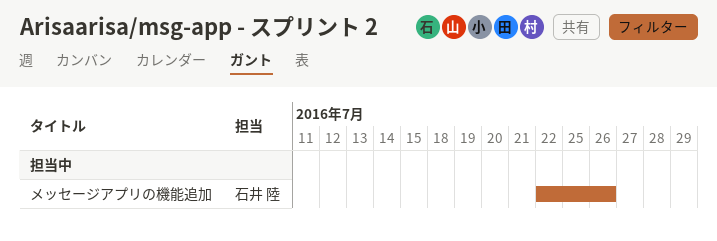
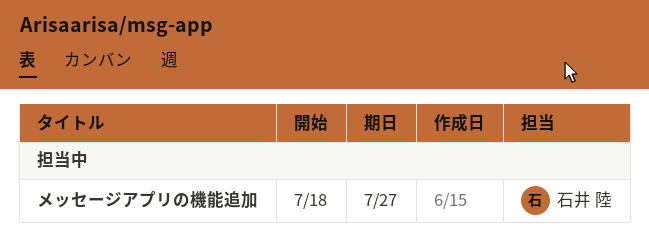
メッセージアプリの機能追加, start: Jul 22 -> Jul 18
メッセージアプリの機能追加, due: Jul 26 -> Jul 27

